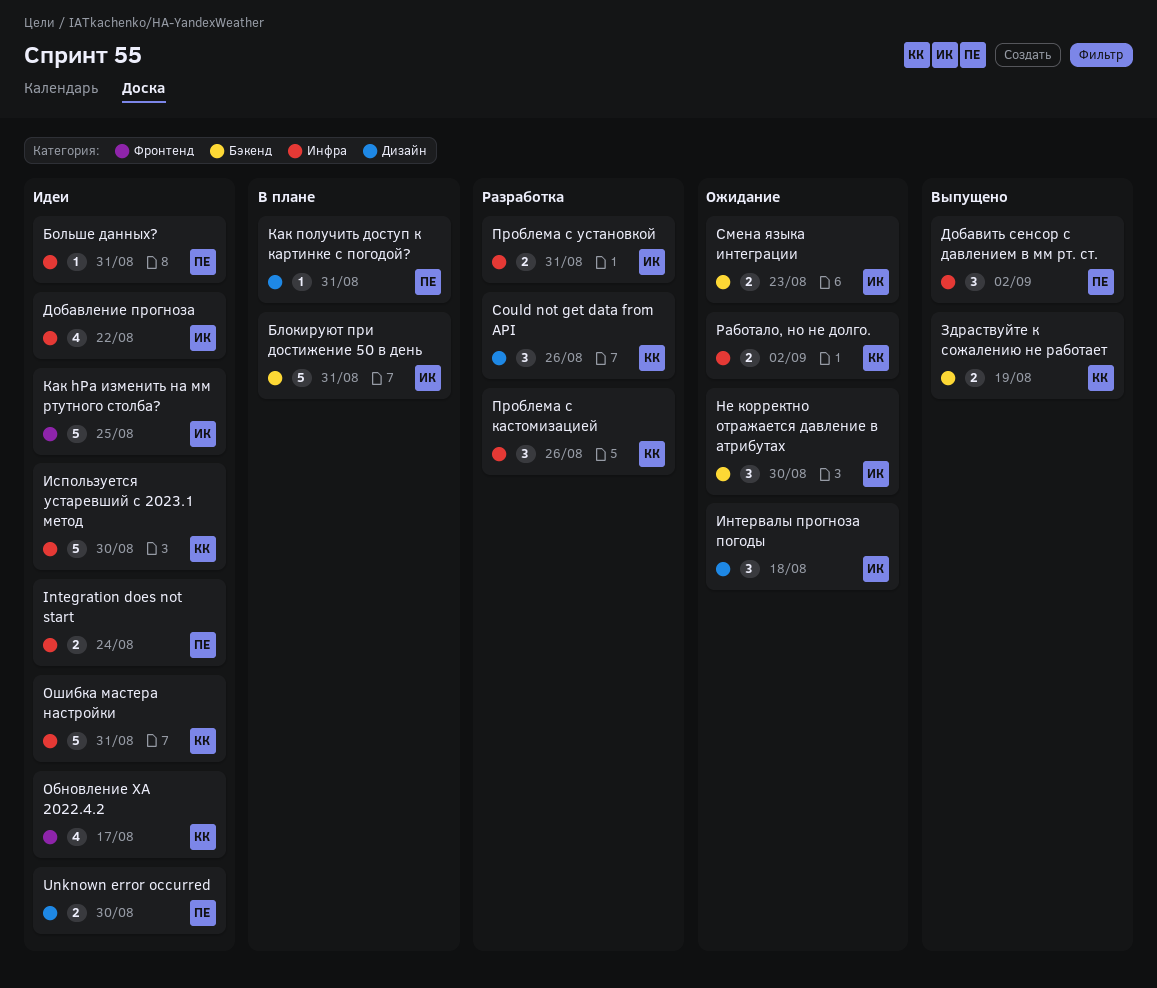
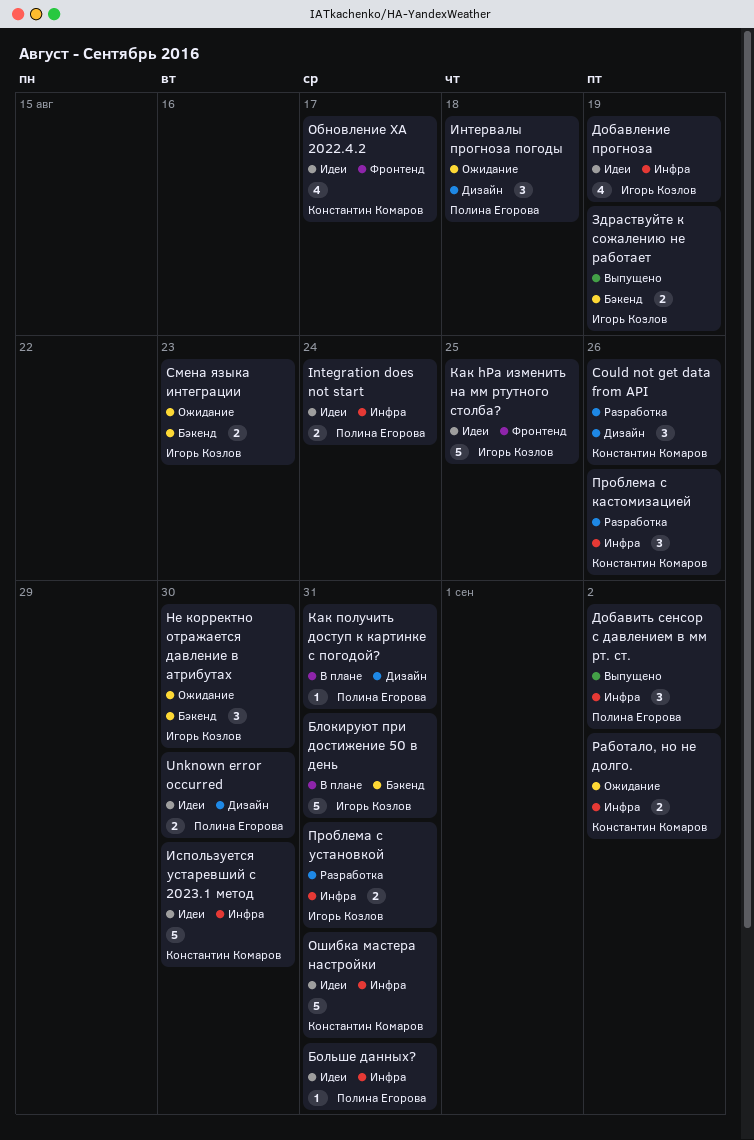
Добавление прогноза, due: Aug 22 -> Aug 19
Здраствуйте к сожалению не работает, owner: Константин Комаров -> Игорь Козлов
Интервалы прогноза погоды, owner: Игорь Козлов -> Полина Егорова

